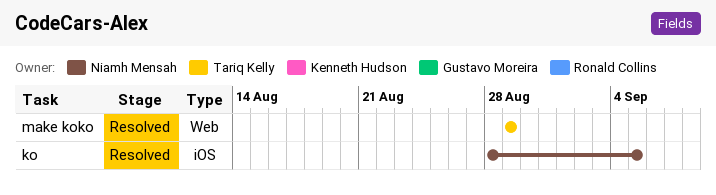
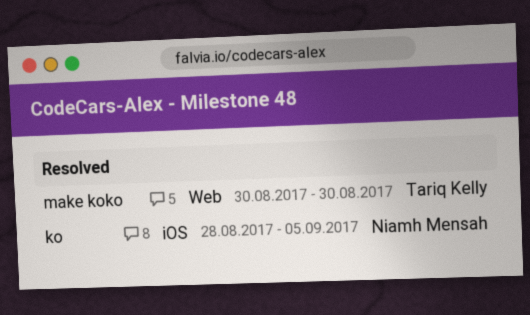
make koko, start: Aug 29 -> Aug 30
make koko, due: Aug 29 -> Aug 30

